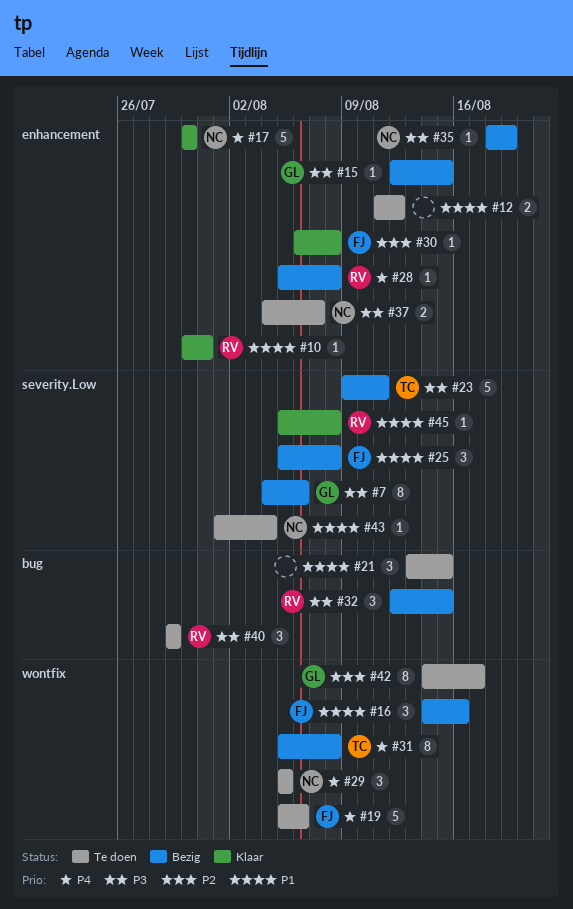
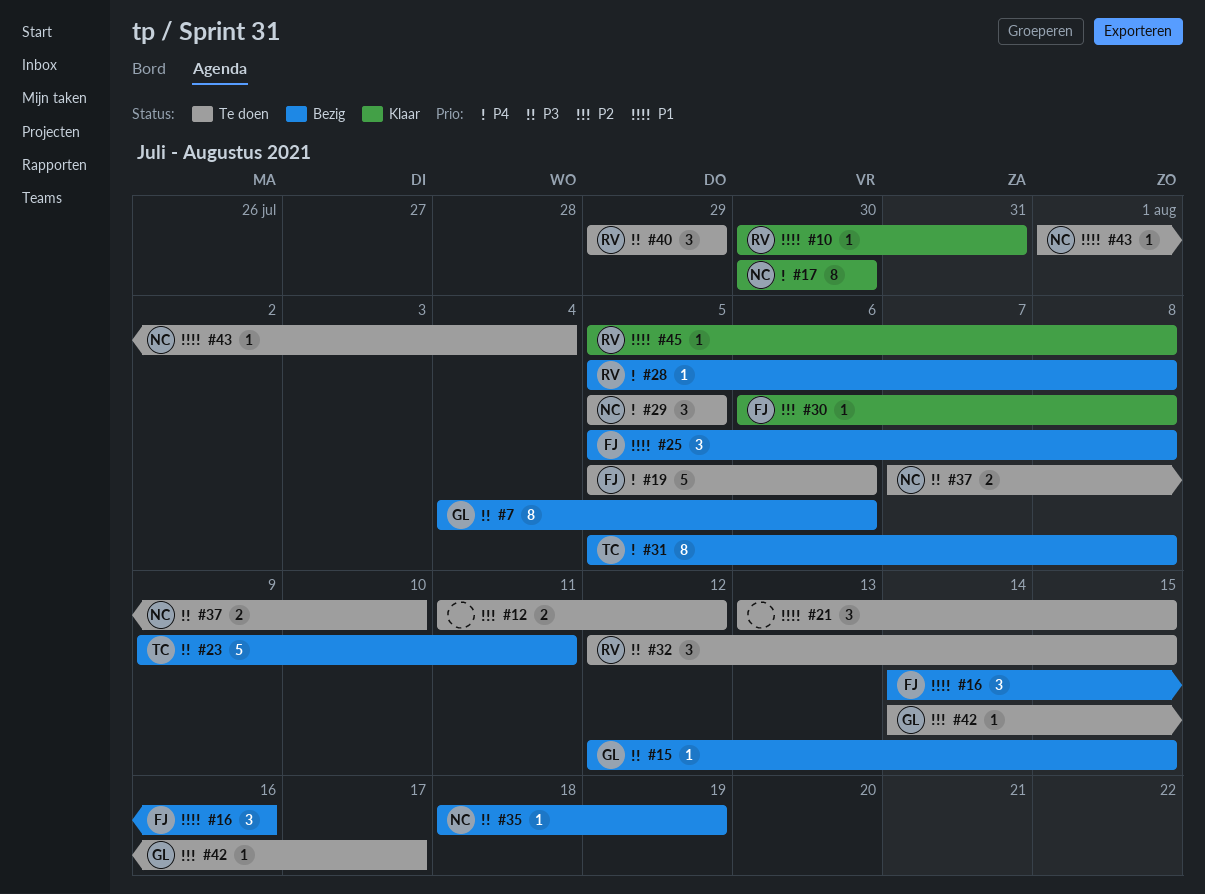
#12, priority: P1 -> P2
#17, estimate: 5 -> 8
#32, status: Bezig -> Te doen
#37, start: Aug 4 -> Aug 7
#37, due: Aug 7 -> Aug 10
#42, estimate: 8 -> 1

